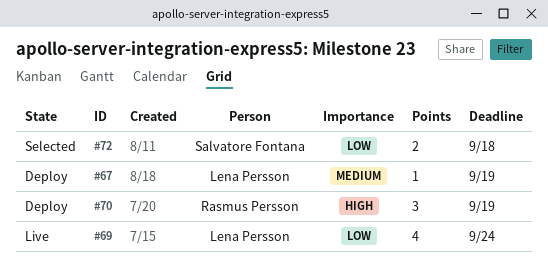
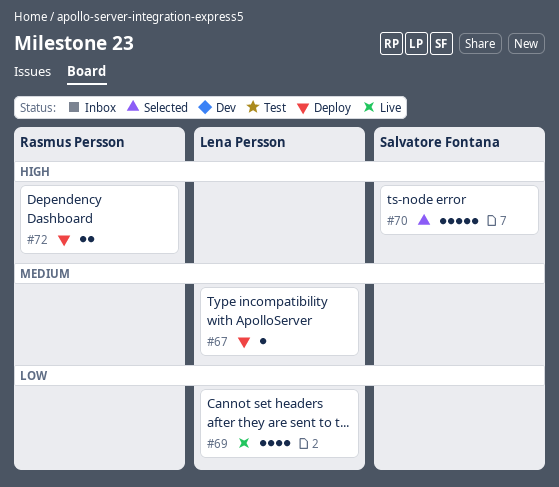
#70, status: Deploy -> Selected
#70, owner: Rasmus Persson -> Salvatore Fontana
#70, estimate: 3 -> 5
#72, status: Selected -> Deploy
#72, owner: Salvatore Fontana -> Rasmus Persson
#72, priority: Low -> High

